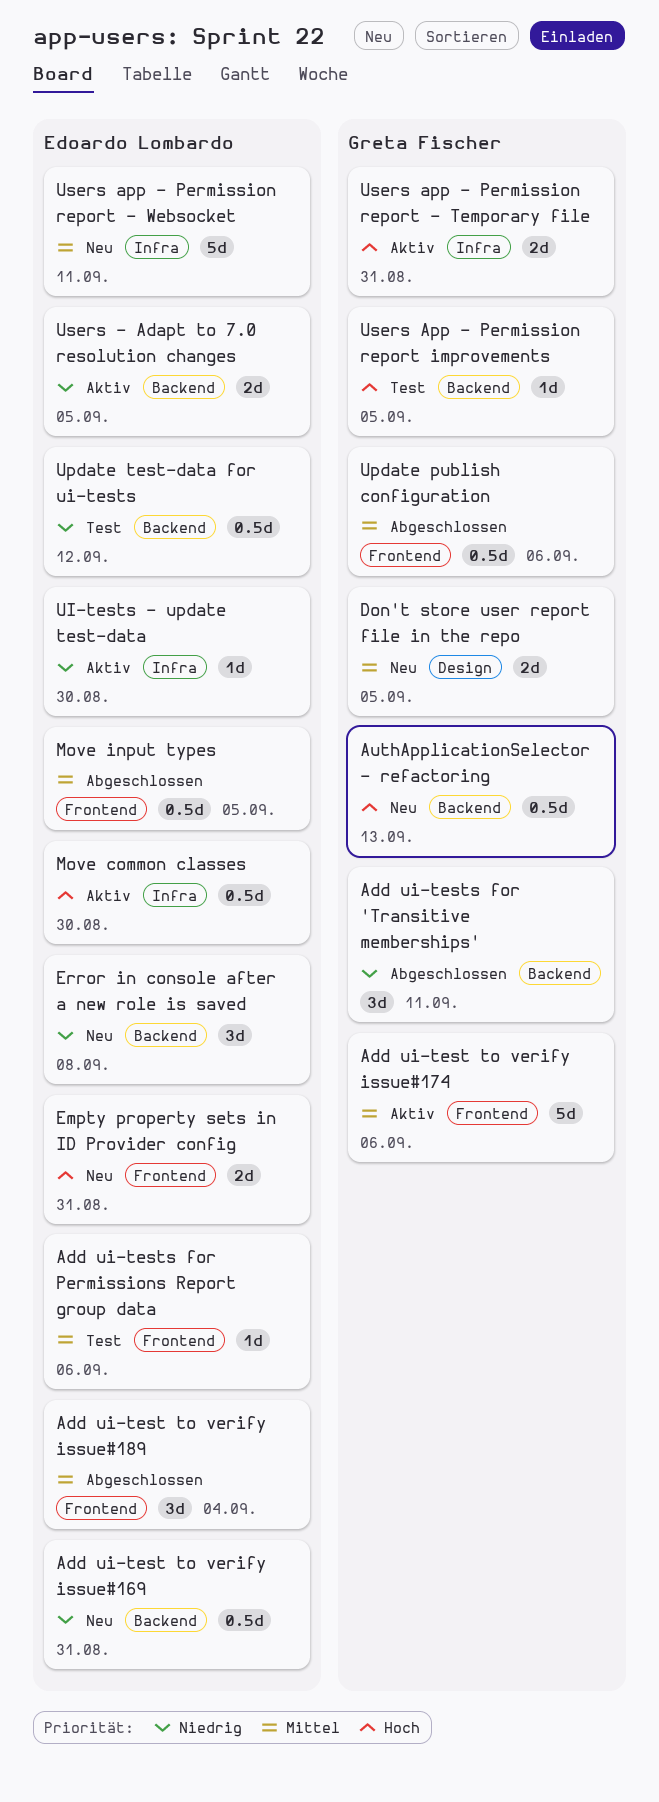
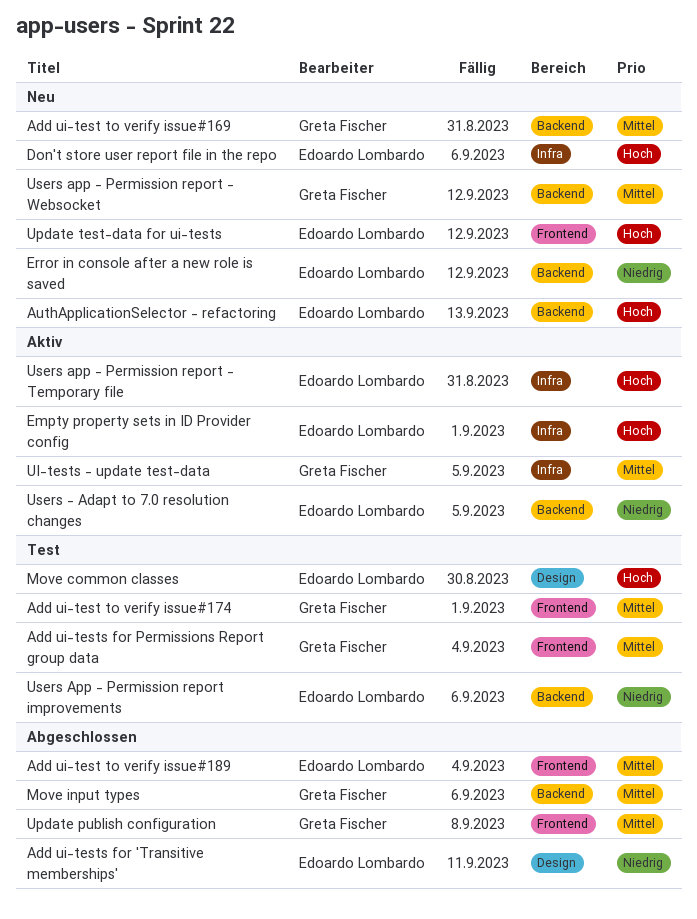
Add ui-test to verify issue#169, owner: Edoardo Lombardo -> Greta Fischer
Add ui-test to verify issue#169, priority: Niedrig -> Mittel
Add ui-test to verify issue#174, status: Aktiv -> Test
Add ui-test to verify issue#174, due: Sep 6 -> Sep 1
Add ui-tests for 'Transitive memberships', owner: Greta Fischer -> Edoardo Lombardo
Add ui-tests for 'Transitive memberships', label: Backend -> Design
Add ui-tests for Permissions Report group data, owner: Edoardo Lombardo -> Greta Fischer
Add ui-tests for Permissions Report group data, due: Sep 6 -> Sep 4
AuthApplicationSelector - refactoring, owner: Greta Fischer -> Edoardo Lombardo
Don't store user report file in the repo, owner: Greta Fischer -> Edoardo Lombardo
Don't store user report file in the repo, priority: Mittel -> Hoch
Don't store user report file in the repo, label: Design -> Infra
Don't store user report file in the repo, due: Sep 5 -> Sep 6
Empty property sets in ID Provider config, status: Neu -> Aktiv
Empty property sets in ID Provider config, label: Frontend -> Infra
Empty property sets in ID Provider config, due: Aug 31 -> Sep 1
Error in console after a new role is saved, due: Sep 8 -> Sep 12
Move common classes, status: Aktiv -> Test
Move common classes, label: Infra -> Design
Move input types, owner: Edoardo Lombardo -> Greta Fischer
Move input types, label: Frontend -> Backend
Move input types, due: Sep 5 -> Sep 6
UI-tests - update test-data, owner: Edoardo Lombardo -> Greta Fischer
UI-tests - update test-data, priority: Niedrig -> Mittel
UI-tests - update test-data, due: Aug 30 -> Sep 5
Update publish configuration, due: Sep 6 -> Sep 8
Update test-data for ui-tests, status: Test -> Neu
Update test-data for ui-tests, priority: Niedrig -> Hoch
Update test-data for ui-tests, label: Backend -> Frontend
Users app - Permission report - Temporary file, owner: Greta Fischer -> Edoardo Lombardo
Users app - Permission report - Websocket, owner: Edoardo Lombardo -> Greta Fischer
Users app - Permission report - Websocket, label: Infra -> Backend
Users app - Permission report - Websocket, due: Sep 11 -> Sep 12
Users App - Permission report improvements, owner: Greta Fischer -> Edoardo Lombardo
Users App - Permission report improvements, priority: Hoch -> Niedrig
Users App - Permission report improvements, due: Sep 5 -> Sep 6

